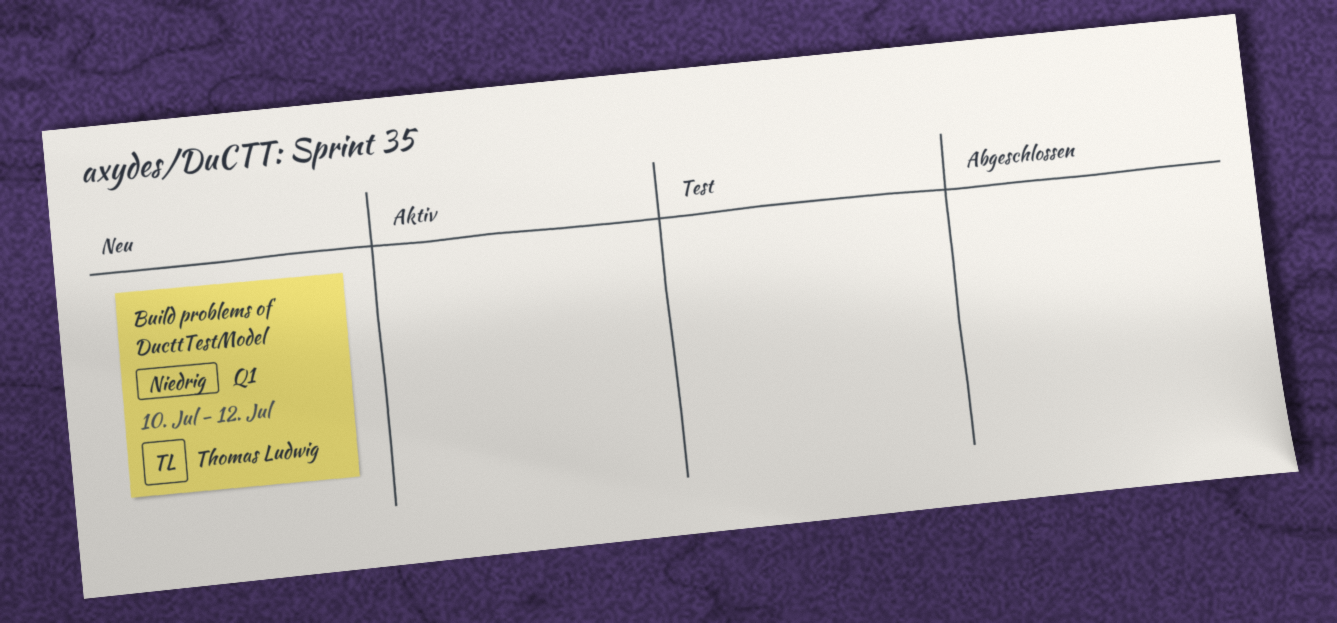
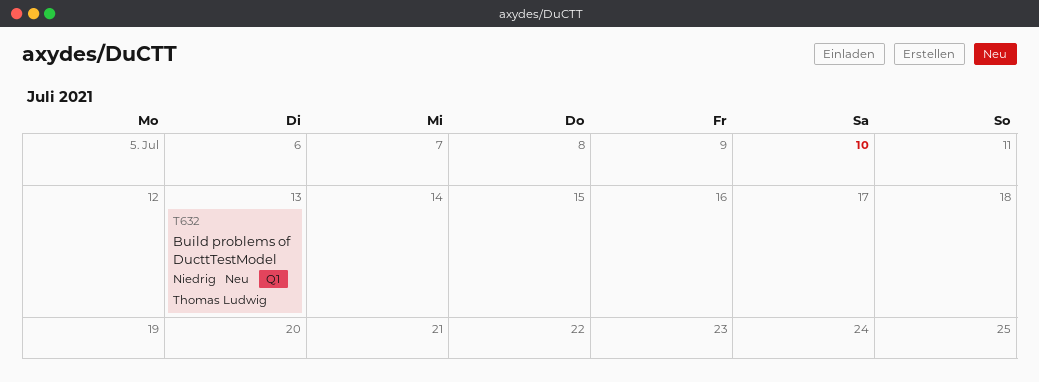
Build problems of DucttTestModel, due: Jul 12 -> Jul 13

